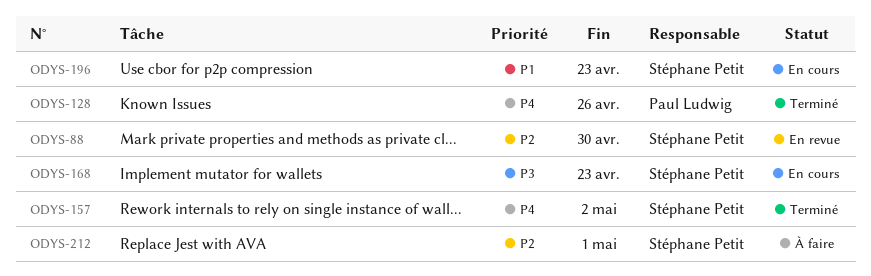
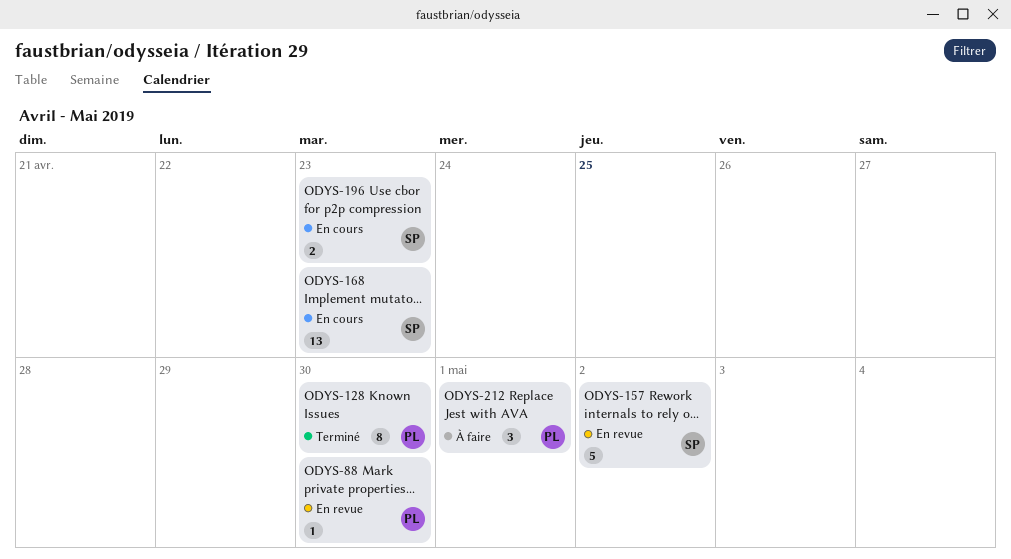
ODYS-88, owner: Stéphane Petit -> Paul Ludwig
ODYS-128, due: Apr 26 -> Apr 30
ODYS-157, status: Terminé -> En revue
ODYS-212, owner: Stéphane Petit -> Paul Ludwig

